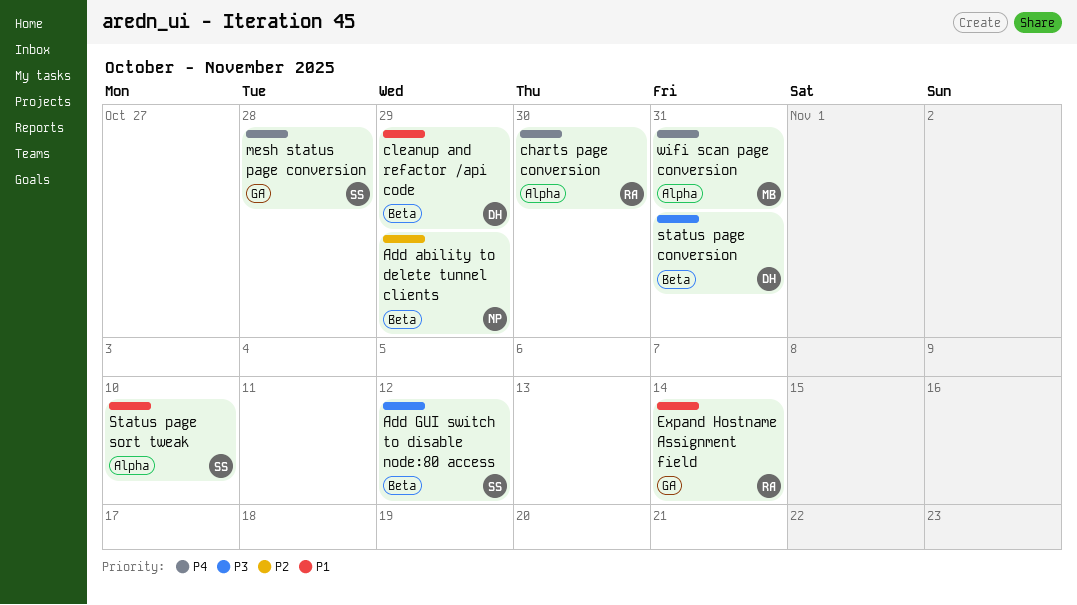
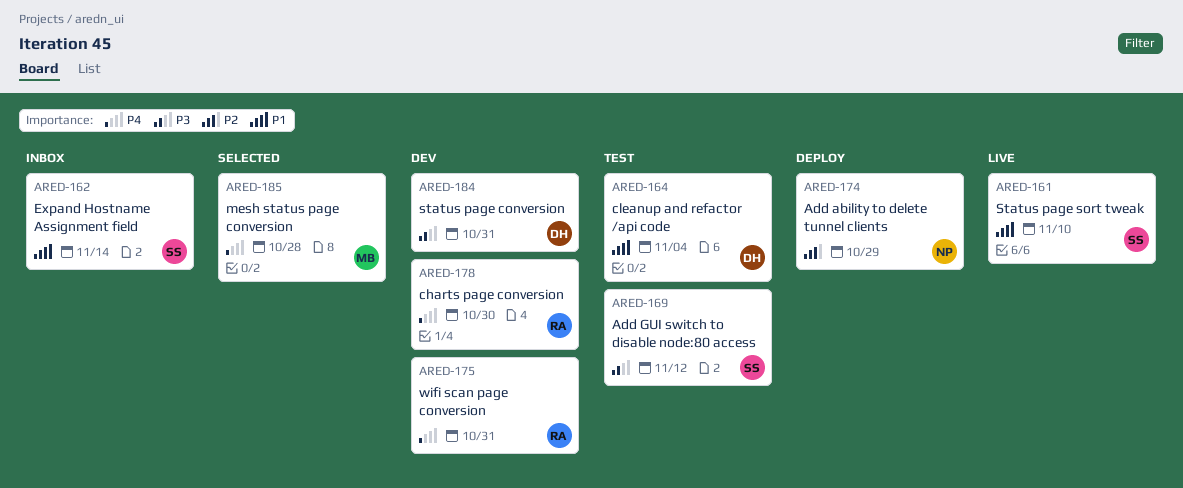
cleanup and refactor /api code, due: Oct 29 -> Nov 4
Expand Hostname Assignment field, owner: RA -> SS
mesh status page conversion, owner: SS -> MB
wifi scan page conversion, owner: MB -> RA

